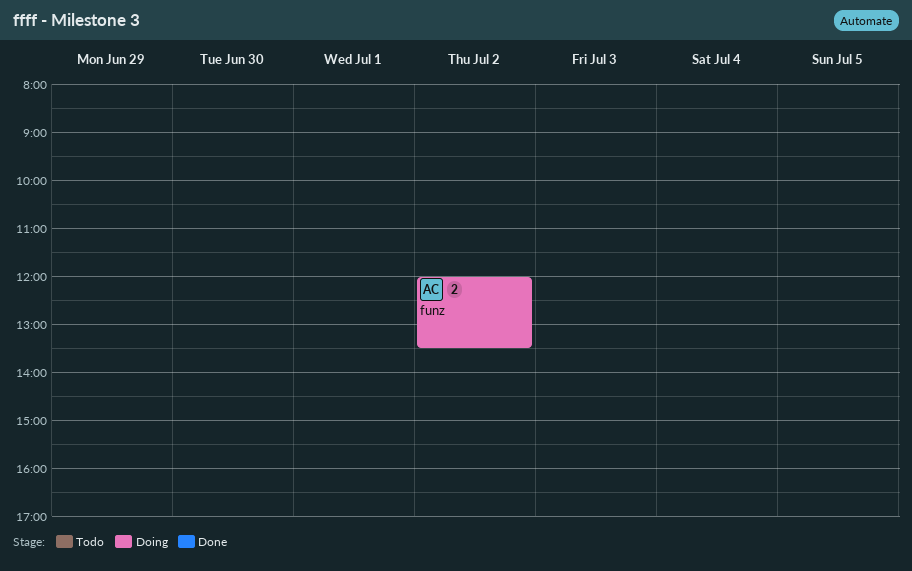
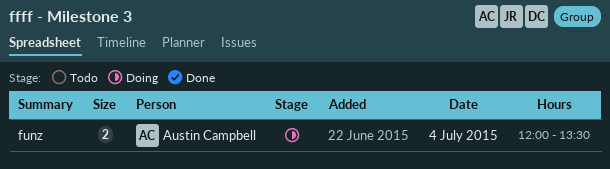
funz, day: Jul 2 -> Jul 4

